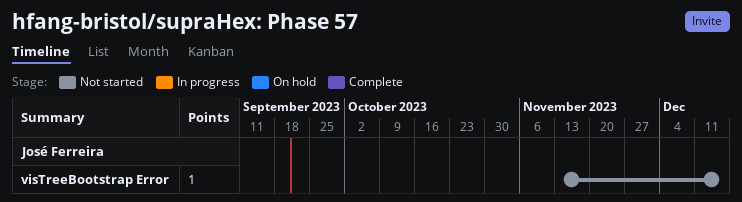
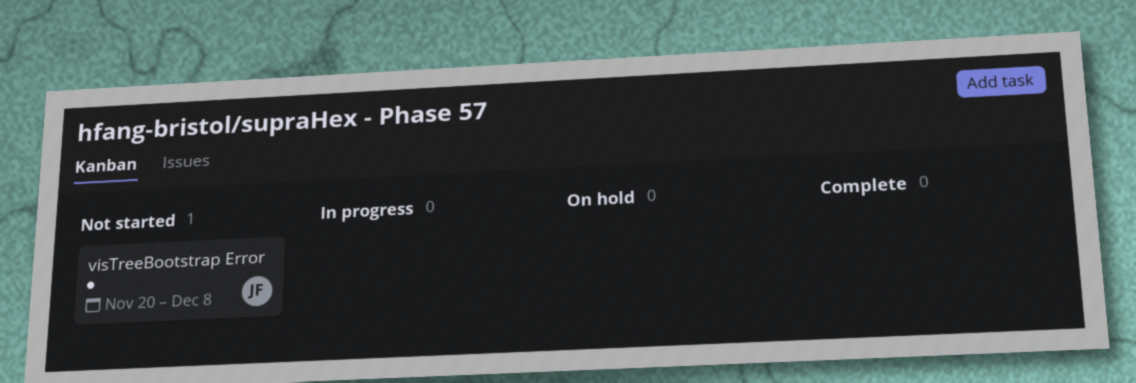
visTreeBootstrap Error, start: Nov 13 -> Nov 20
visTreeBootstrap Error, due: Dec 15 -> Dec 8

